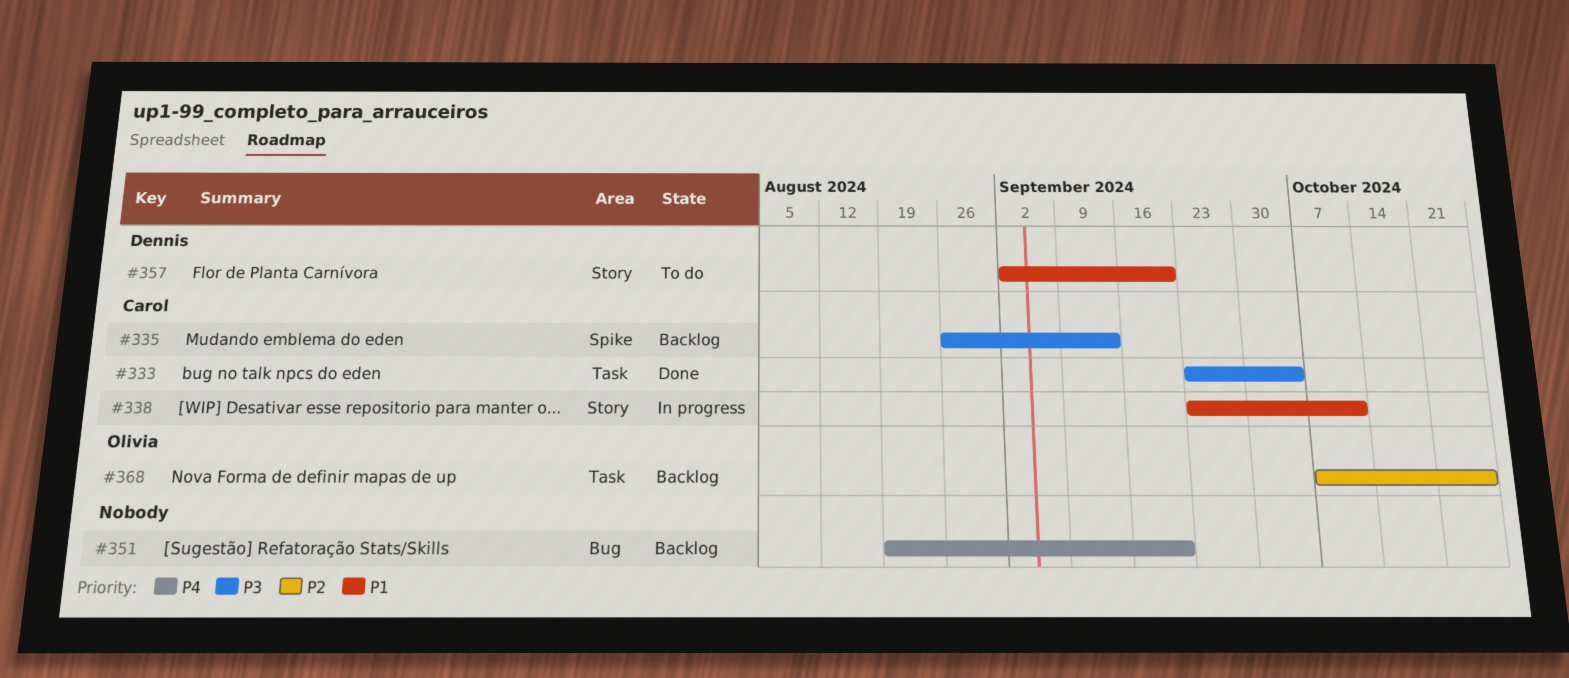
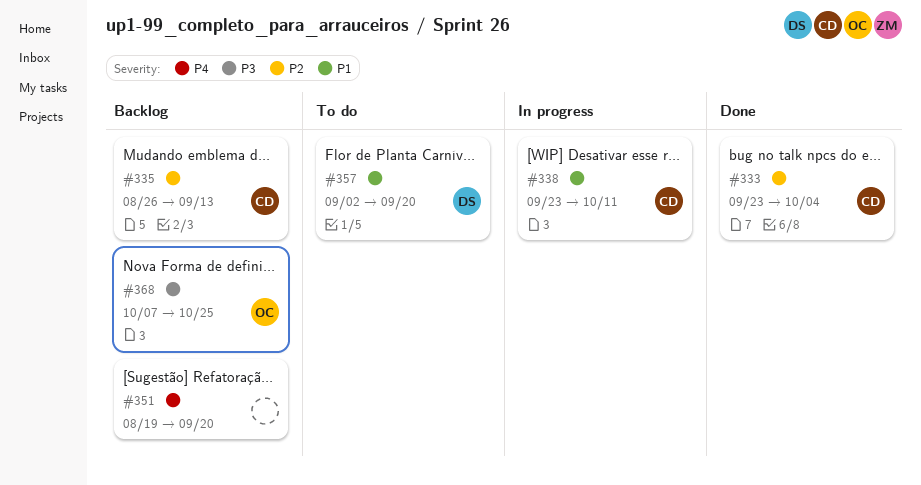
#333, priority: P3 -> P2
#335, priority: P3 -> P2
#368, priority: P2 -> P3

